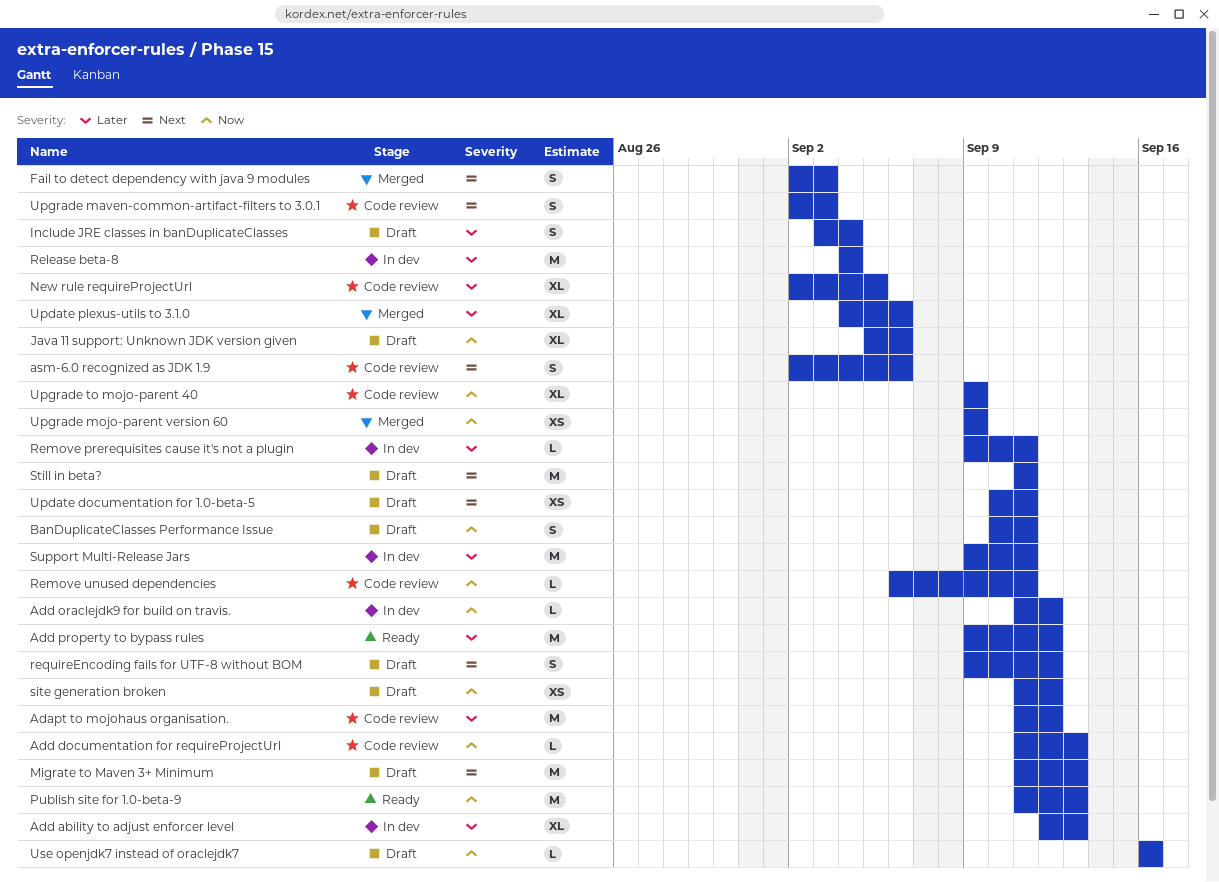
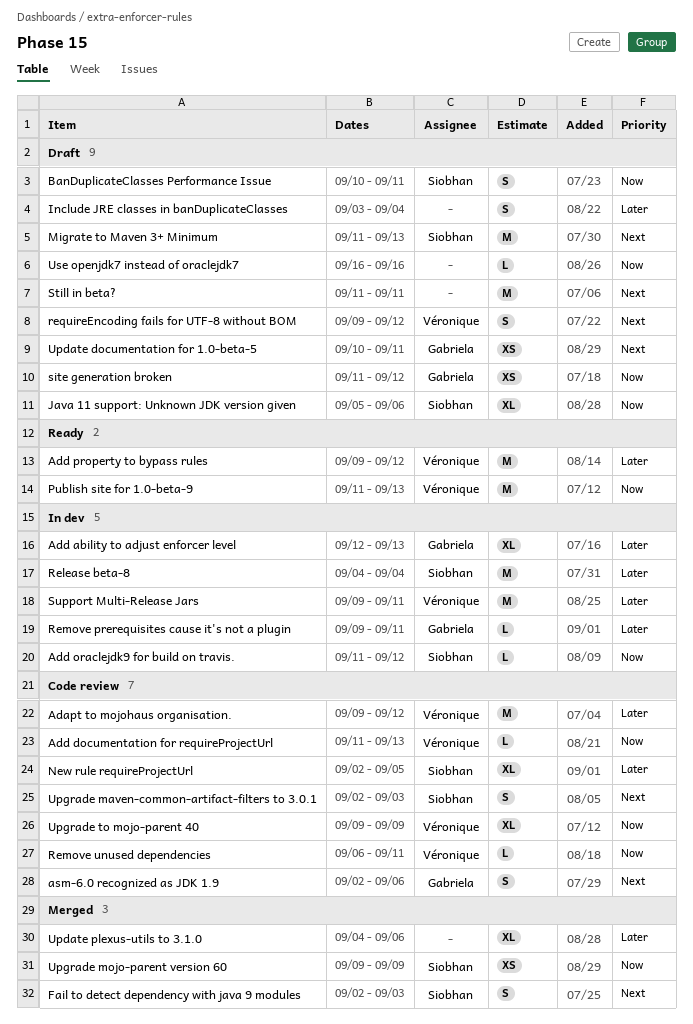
Adapt to mojohaus organisation., start: Sep 11 -> Sep 9

